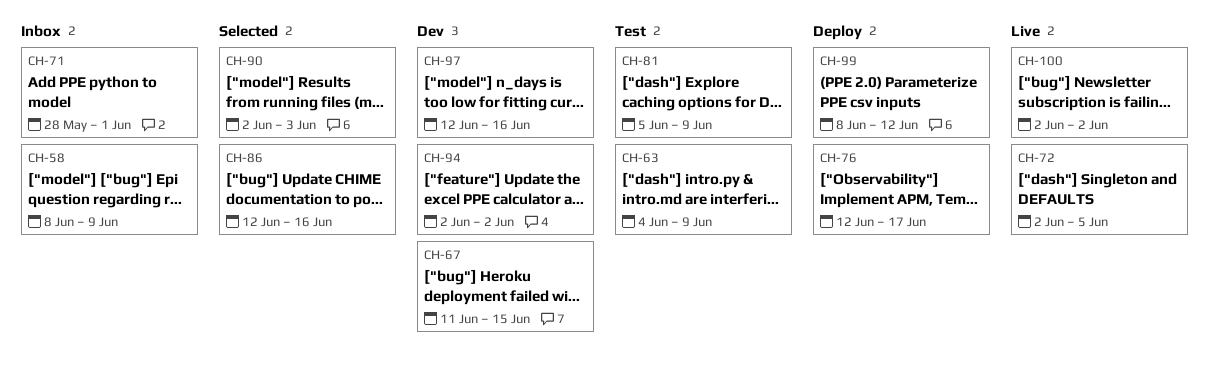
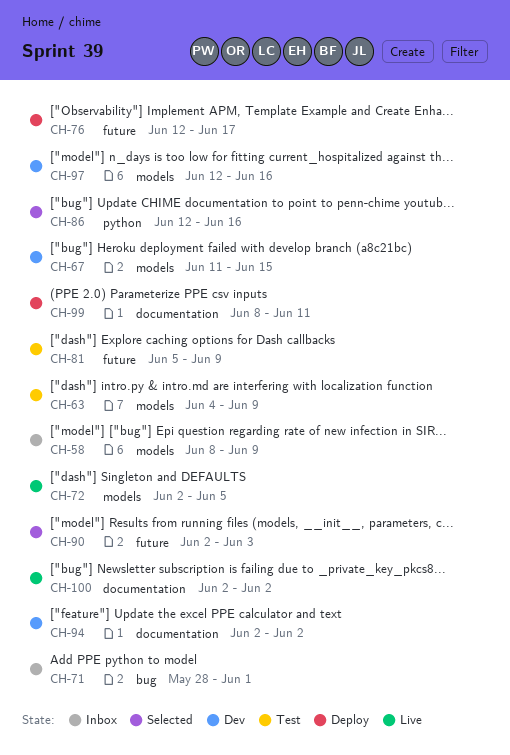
CH-99, due: Jun 12 -> Jun 11

